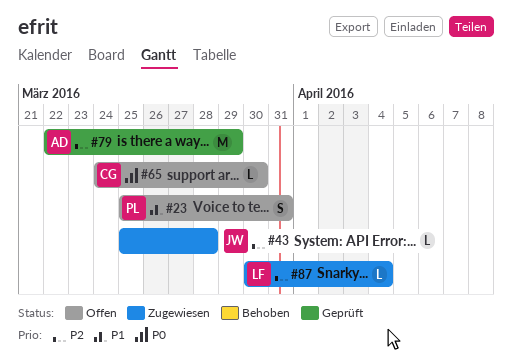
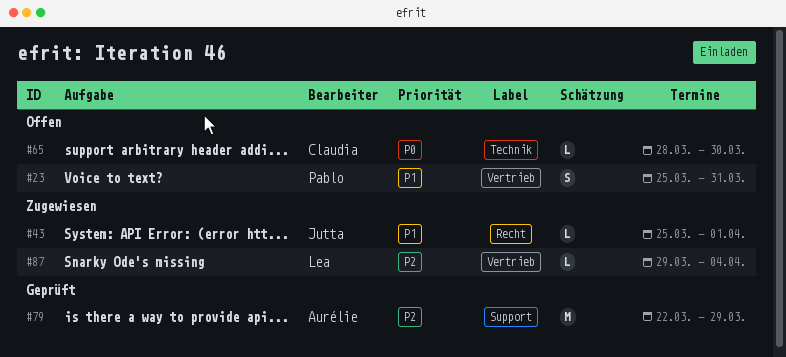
#43, priority: P2 -> P1
#43, due: Mar 28 -> Apr 1
#65, start: Mar 24 -> Mar 28
#87, start: Mar 30 -> Mar 29

